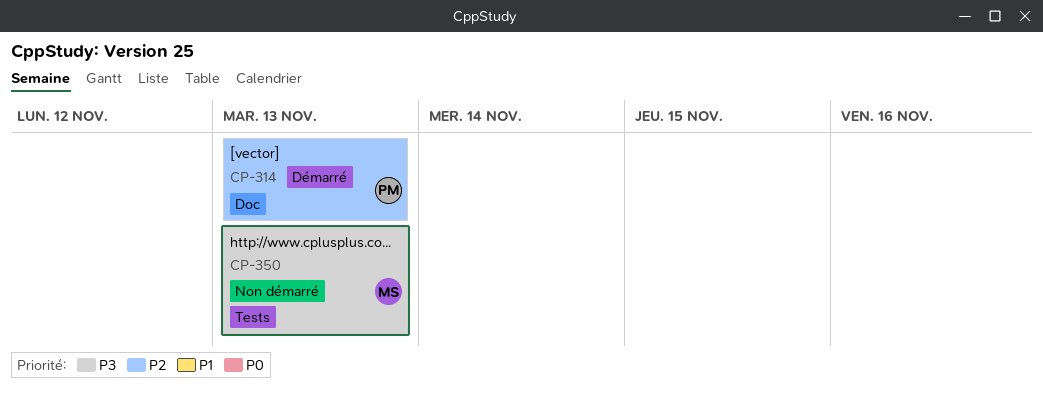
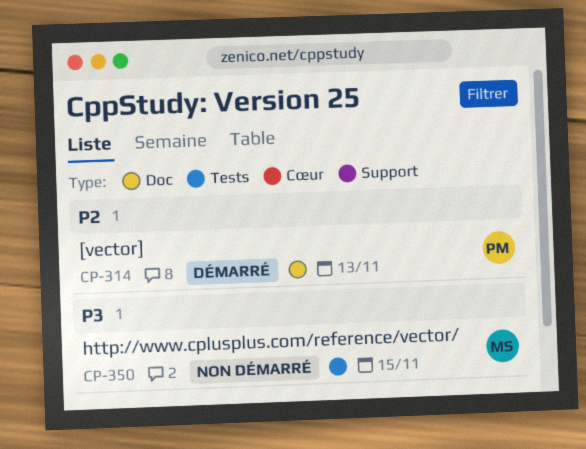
CP-350, due: Nov 13 -> Nov 15

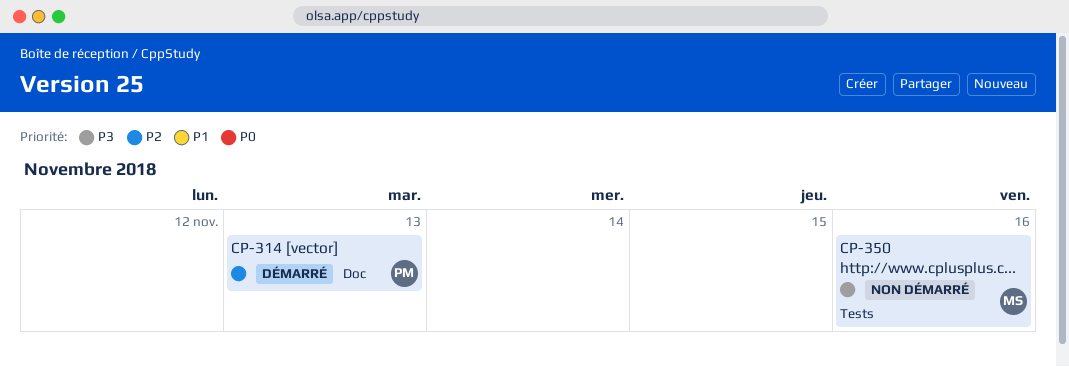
CP-350, due: Nov 15 -> Nov 16

